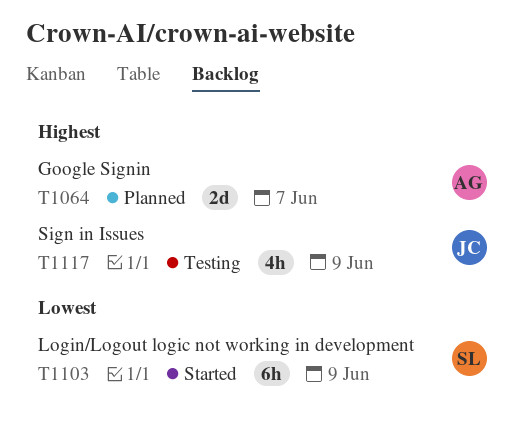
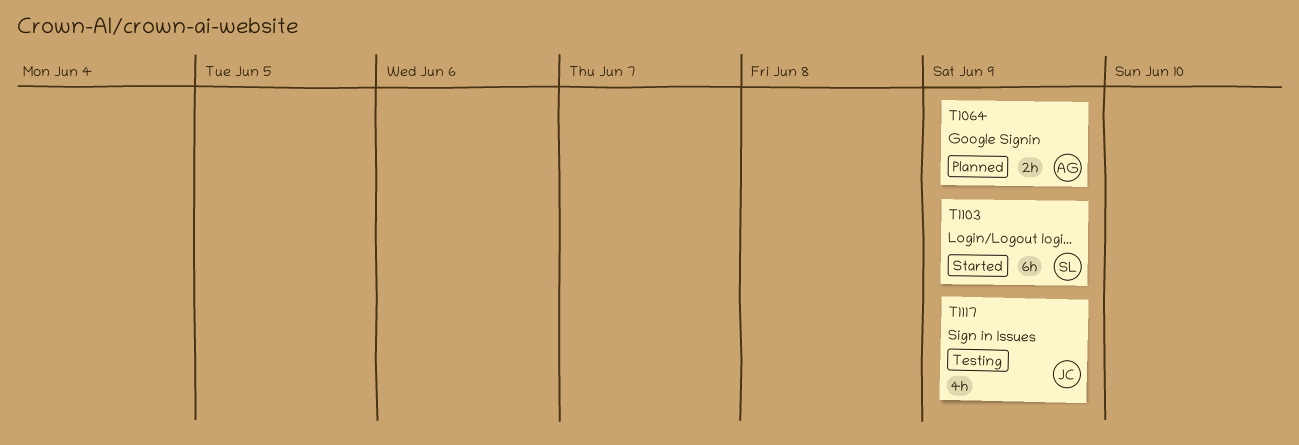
T1064, estimate: 2d -> 2h
T1064, due: Jun 7 -> Jun 9

